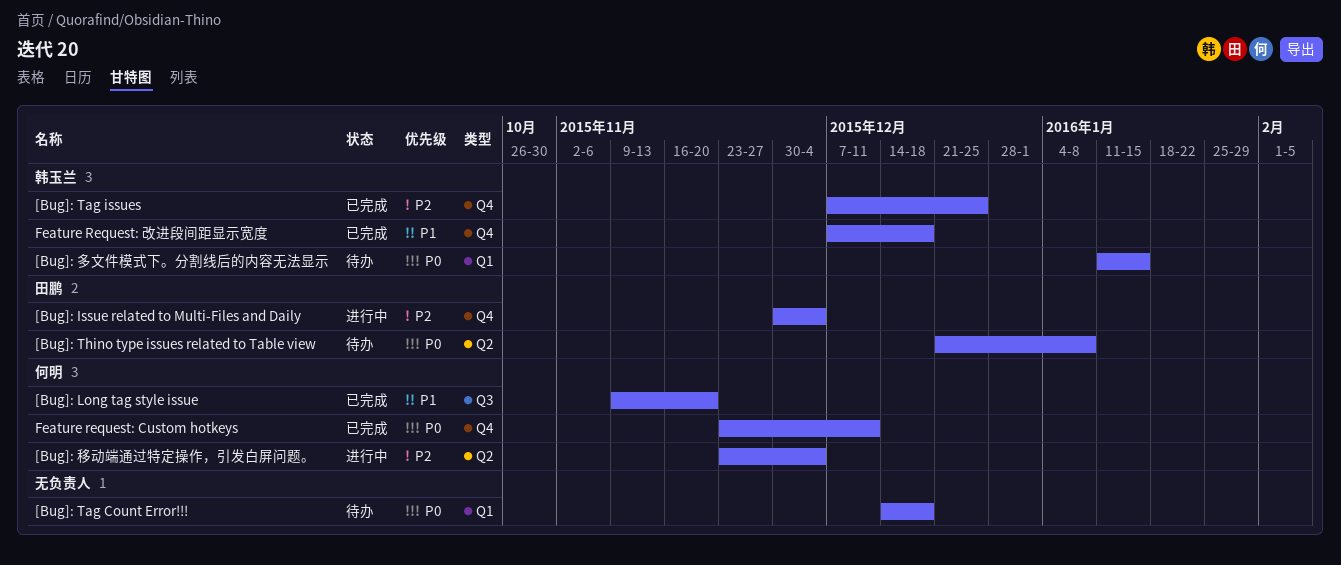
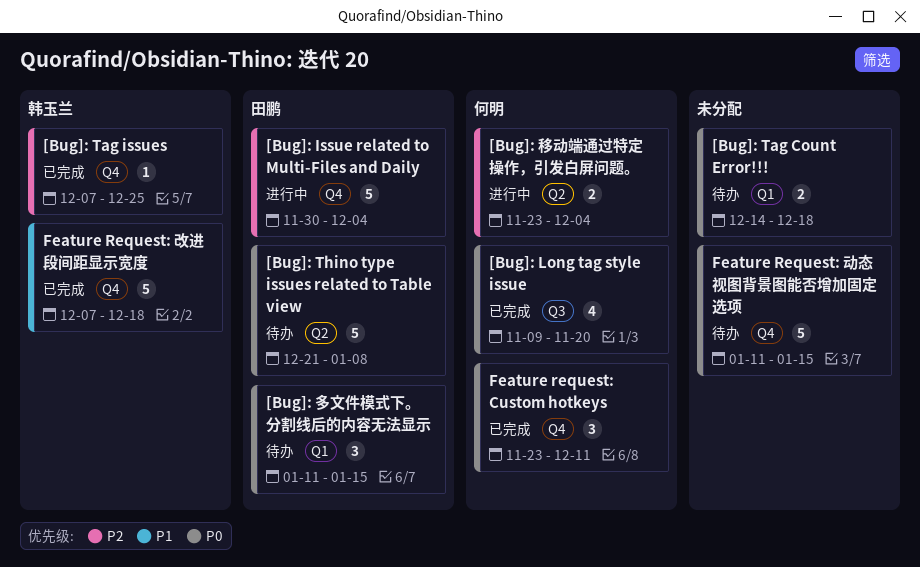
[Bug]: Long tag style issue, priority: P1 -> P0
[Bug]: 多文件模式下。分割线后的内容无法显示, owner: 韩玉兰 -> 田鹏
Feature Request: 动态视图背景图能否增加固定选项: none -> present

